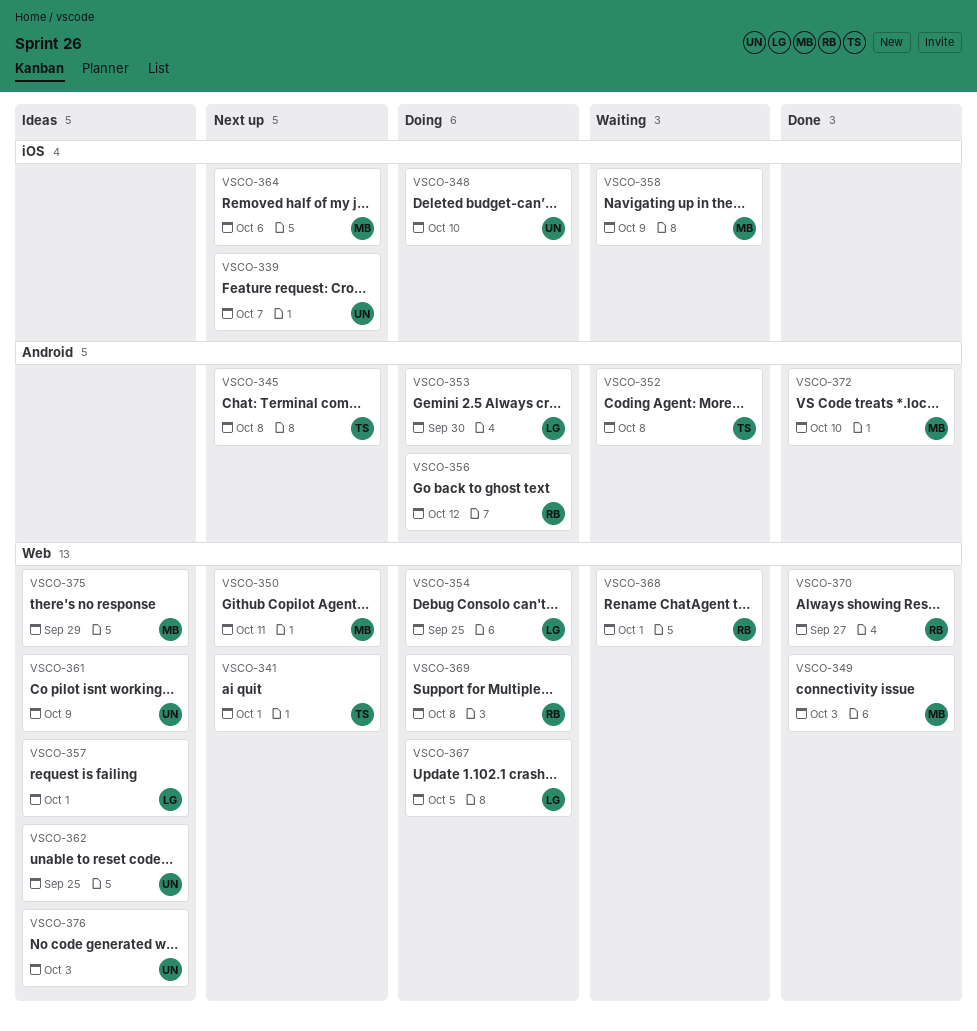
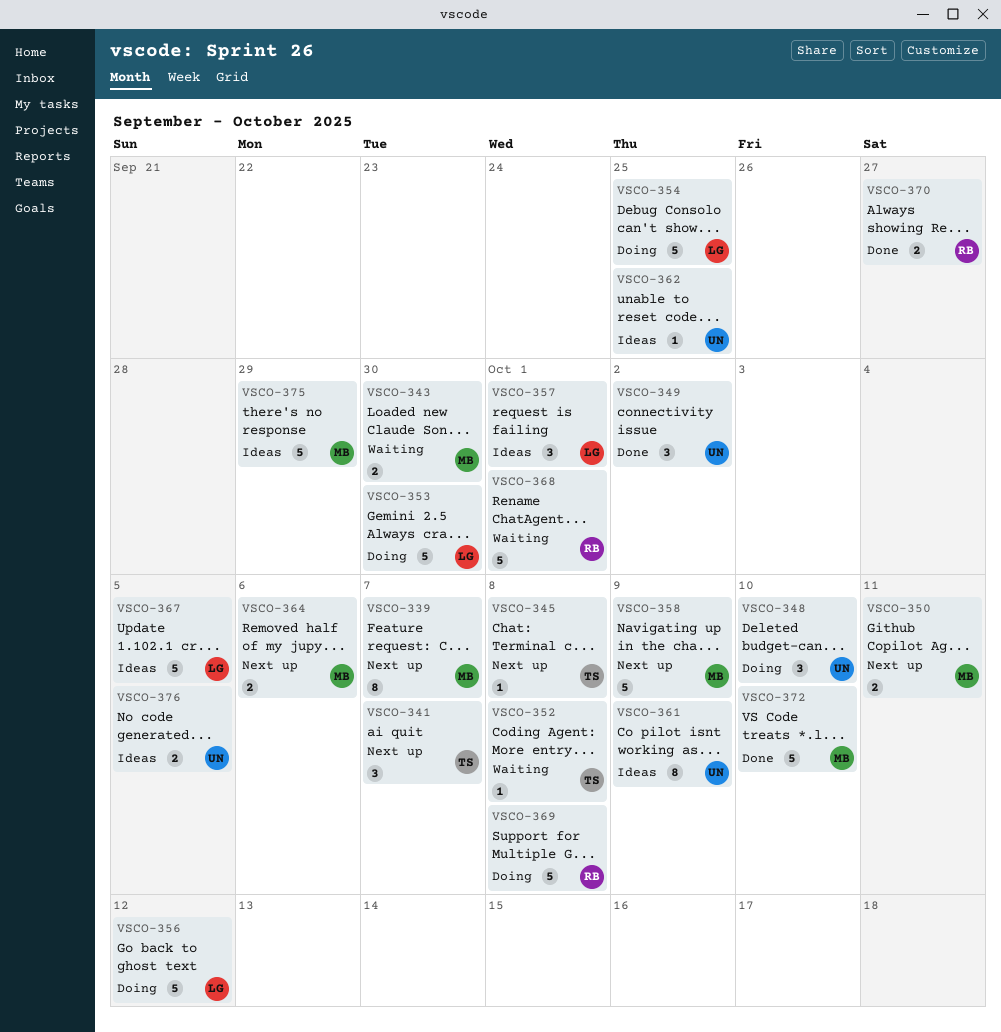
VSCO-339, owner: UN -> MB
VSCO-341, due: Oct 1 -> Oct 7
VSCO-343: none -> present
VSCO-349, owner: MB -> UN
VSCO-349, due: Oct 3 -> Oct 2
VSCO-356, owner: RB -> LG
VSCO-358, status: Waiting -> Next up
VSCO-367, status: Doing -> Ideas
VSCO-376, due: Oct 3 -> Oct 5

